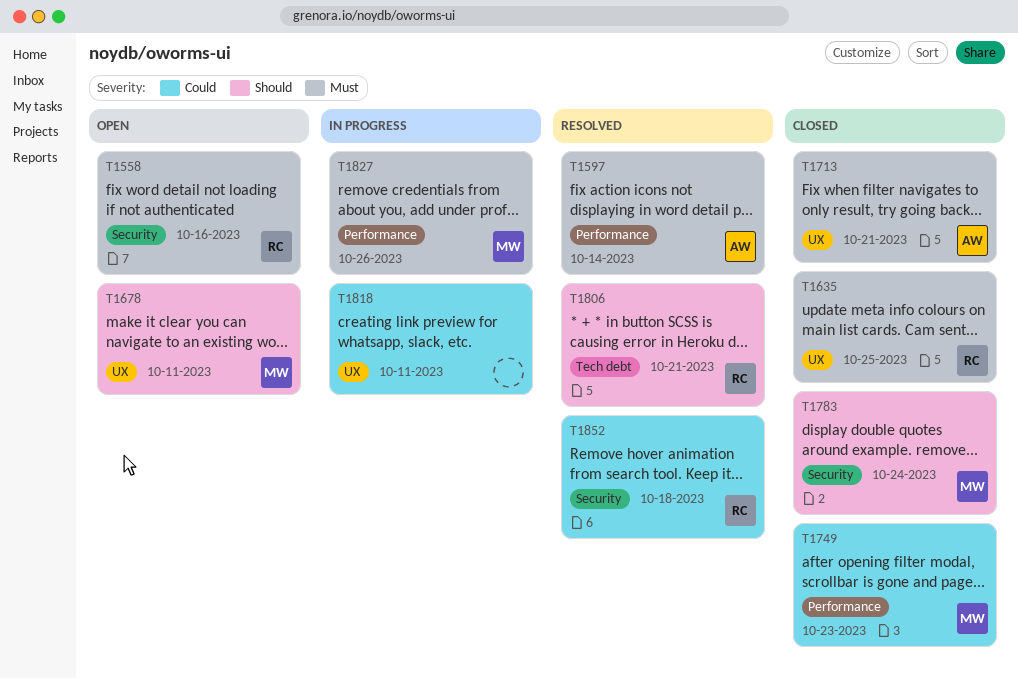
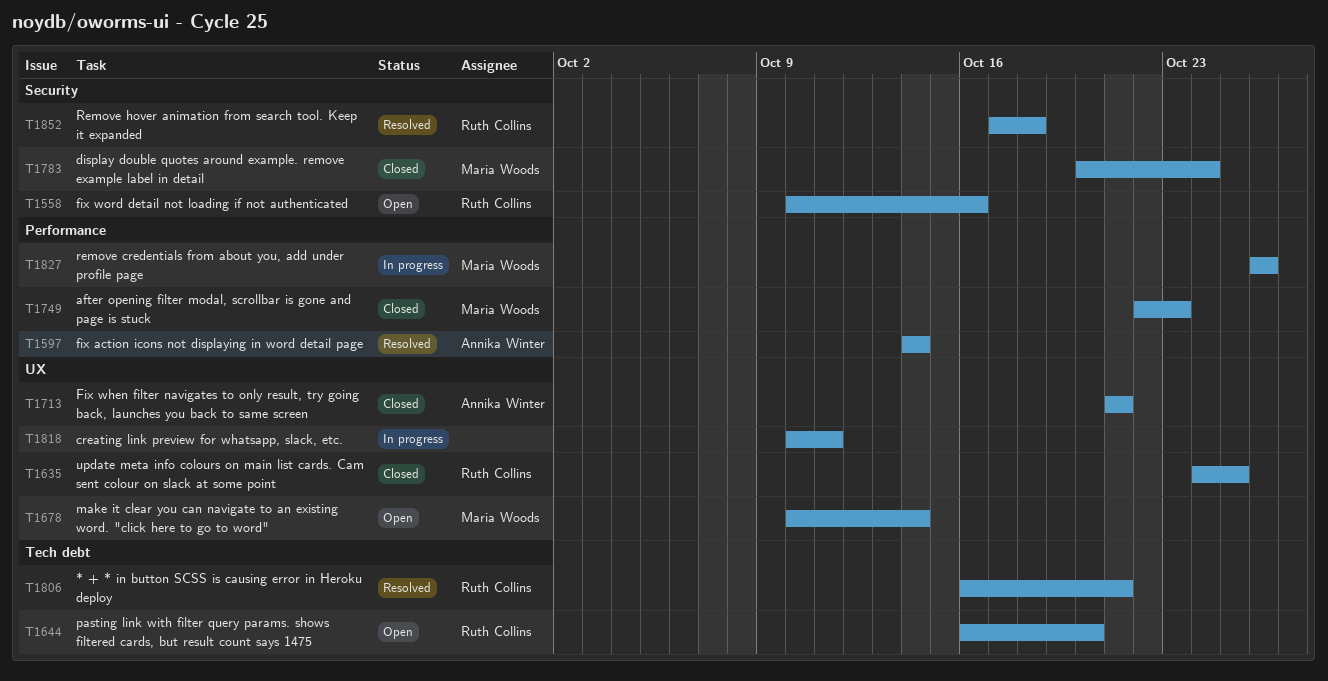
T1644: none -> present
T1678, due: Oct 11 -> Oct 14

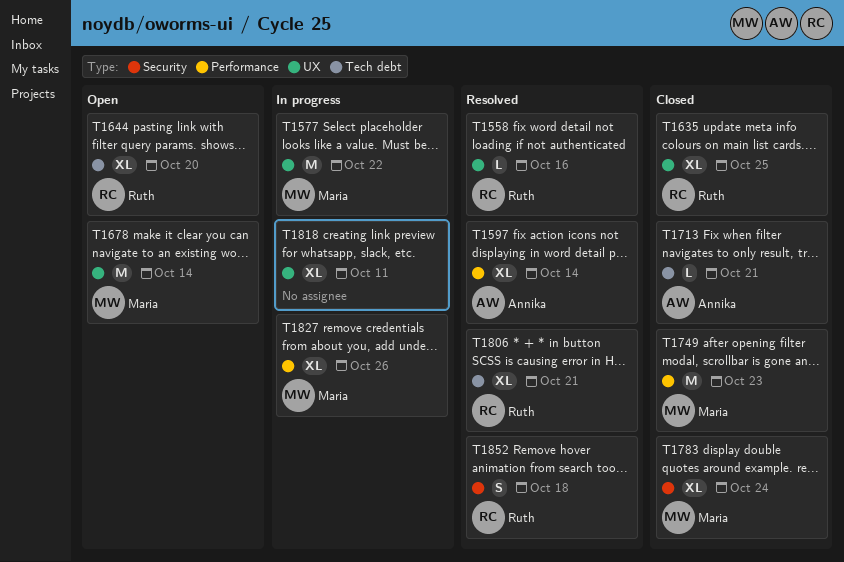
T1558, status: Open -> Resolved
T1558, label: Security -> UX
T1577: none -> present
T1713, label: UX -> Tech debt

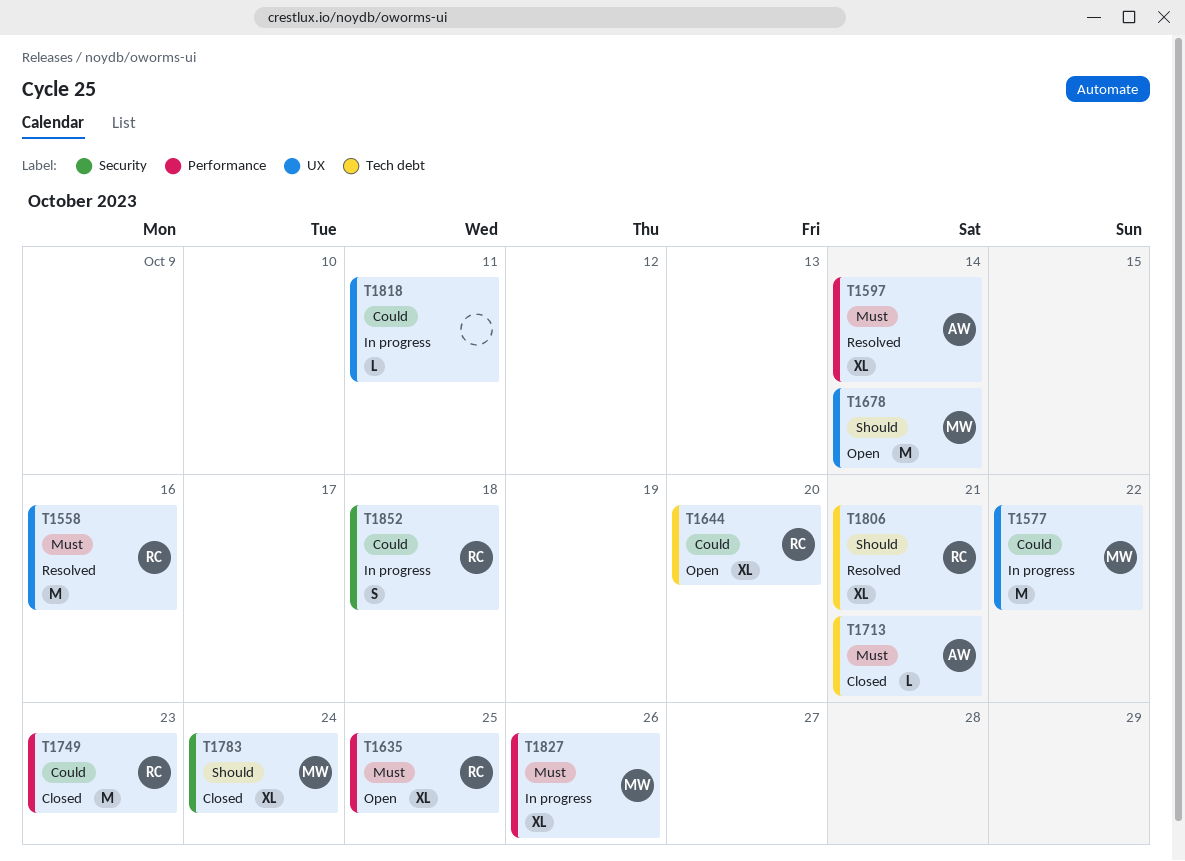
T1558, estimate: L -> M
T1635, status: Closed -> Open
T1635, label: UX -> Performance
T1749, owner: Maria -> Ruth
T1818, estimate: XL -> L
T1852, status: Resolved -> In progress

